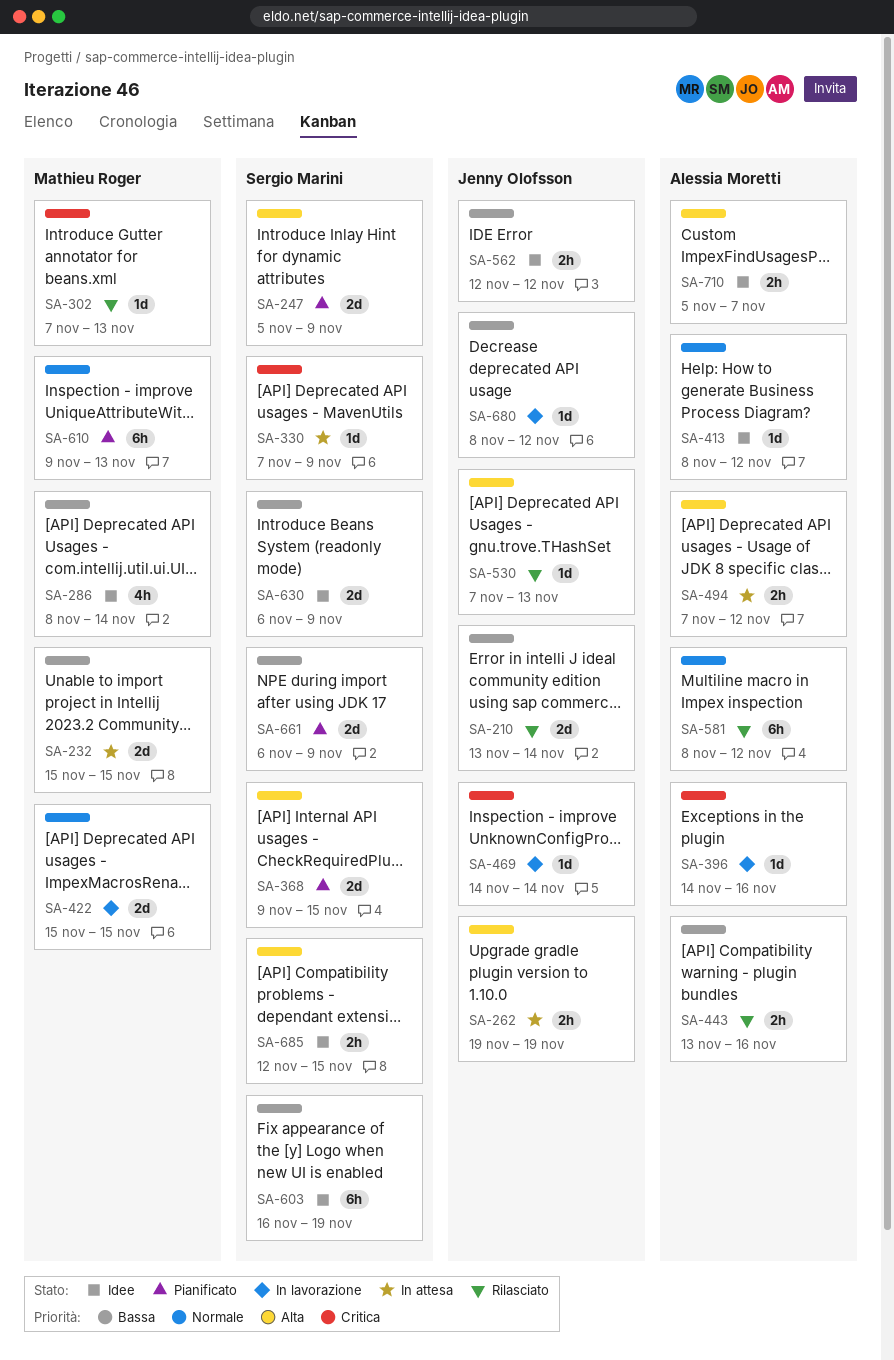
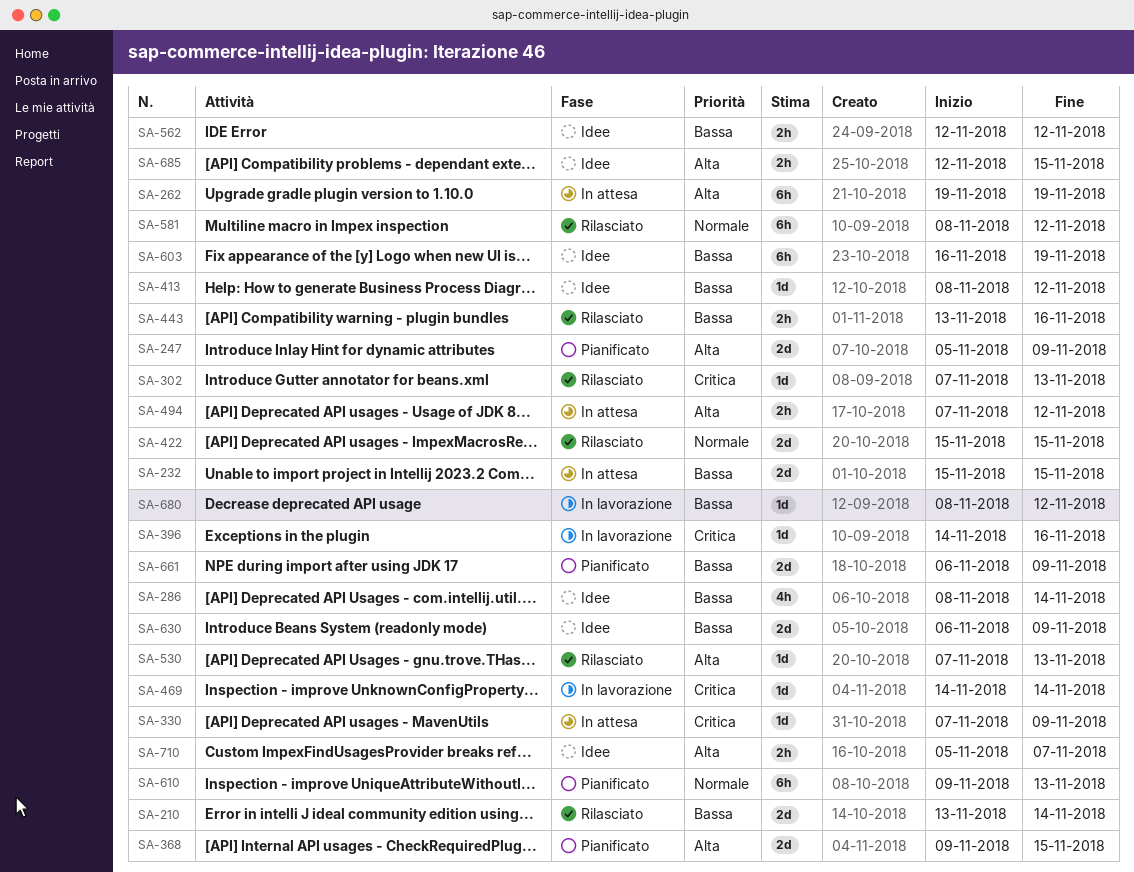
SA-262, estimate: 2h -> 6h
SA-413, priority: Normale -> Bassa
SA-422, status: In lavorazione -> Rilasciato

